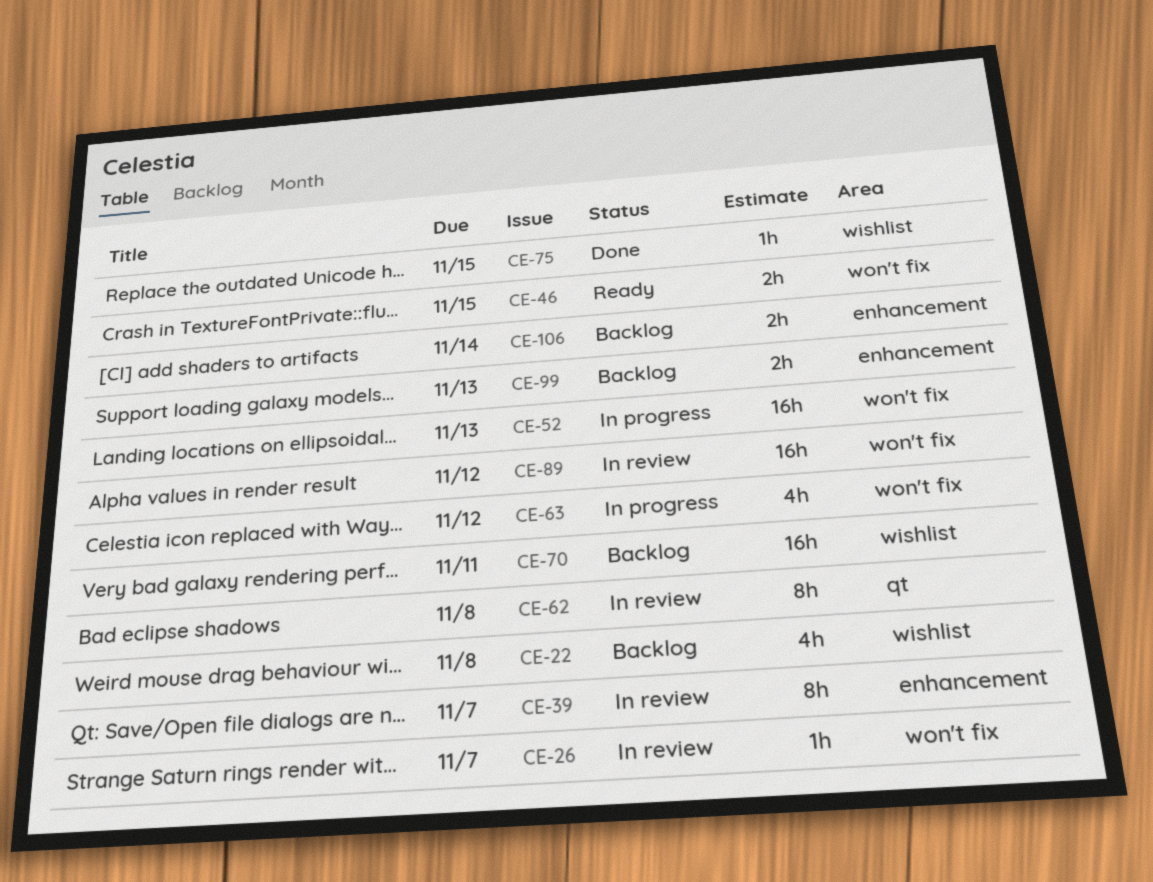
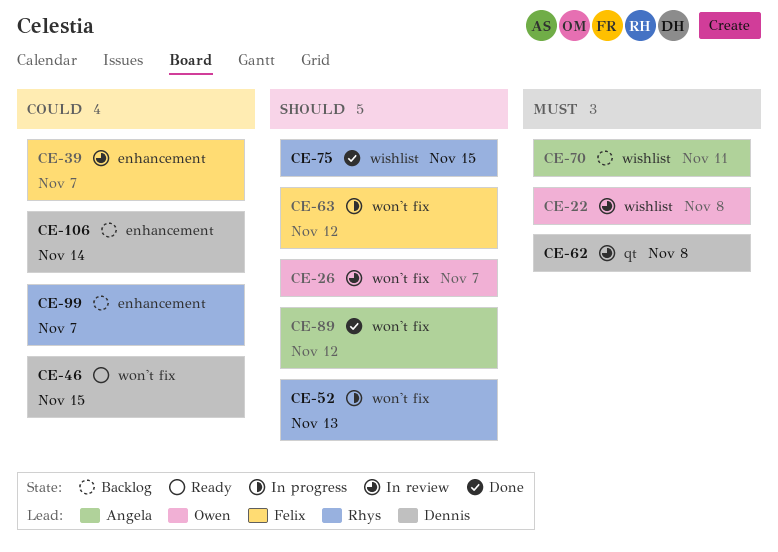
CE-22, status: Backlog -> In review
CE-89, status: In review -> Done
CE-99, due: Nov 13 -> Nov 7

